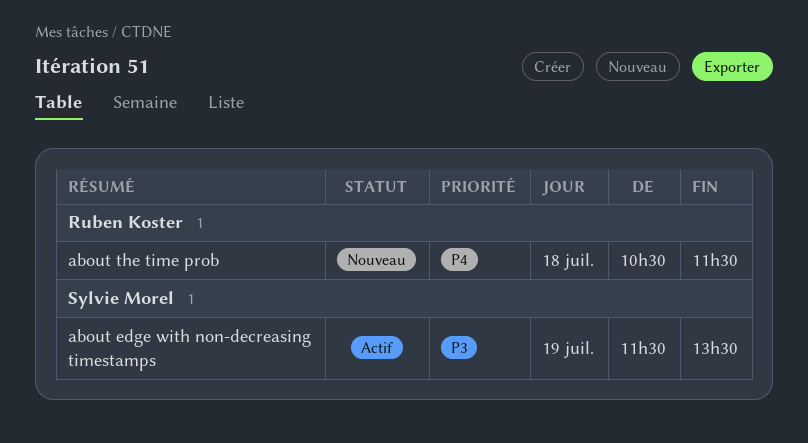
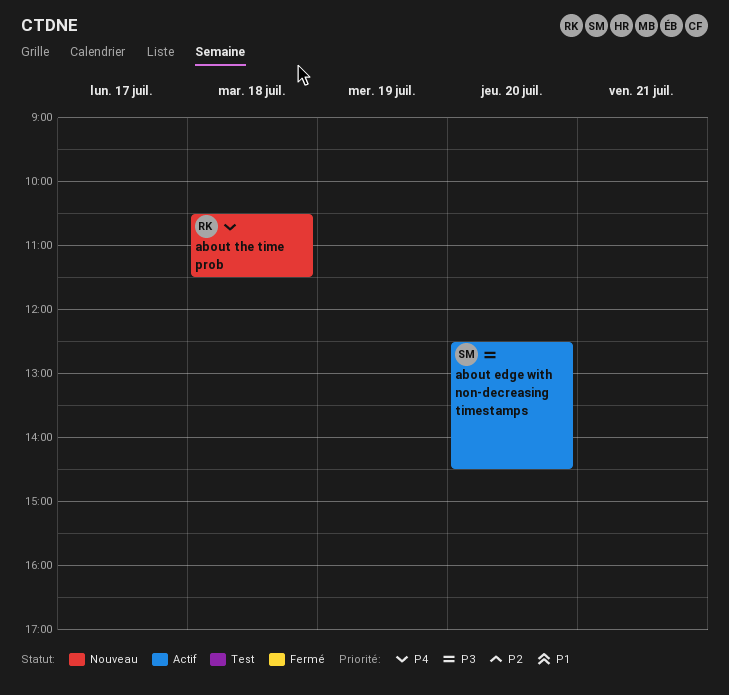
about edge with non-decreasing timestamps, day: Jul 19 -> Jul 20
about edge with non-decreasing timestamps, begins: 11:30 -> 12:30
about edge with non-decreasing timestamps, ends: 13:30 -> 14:30

